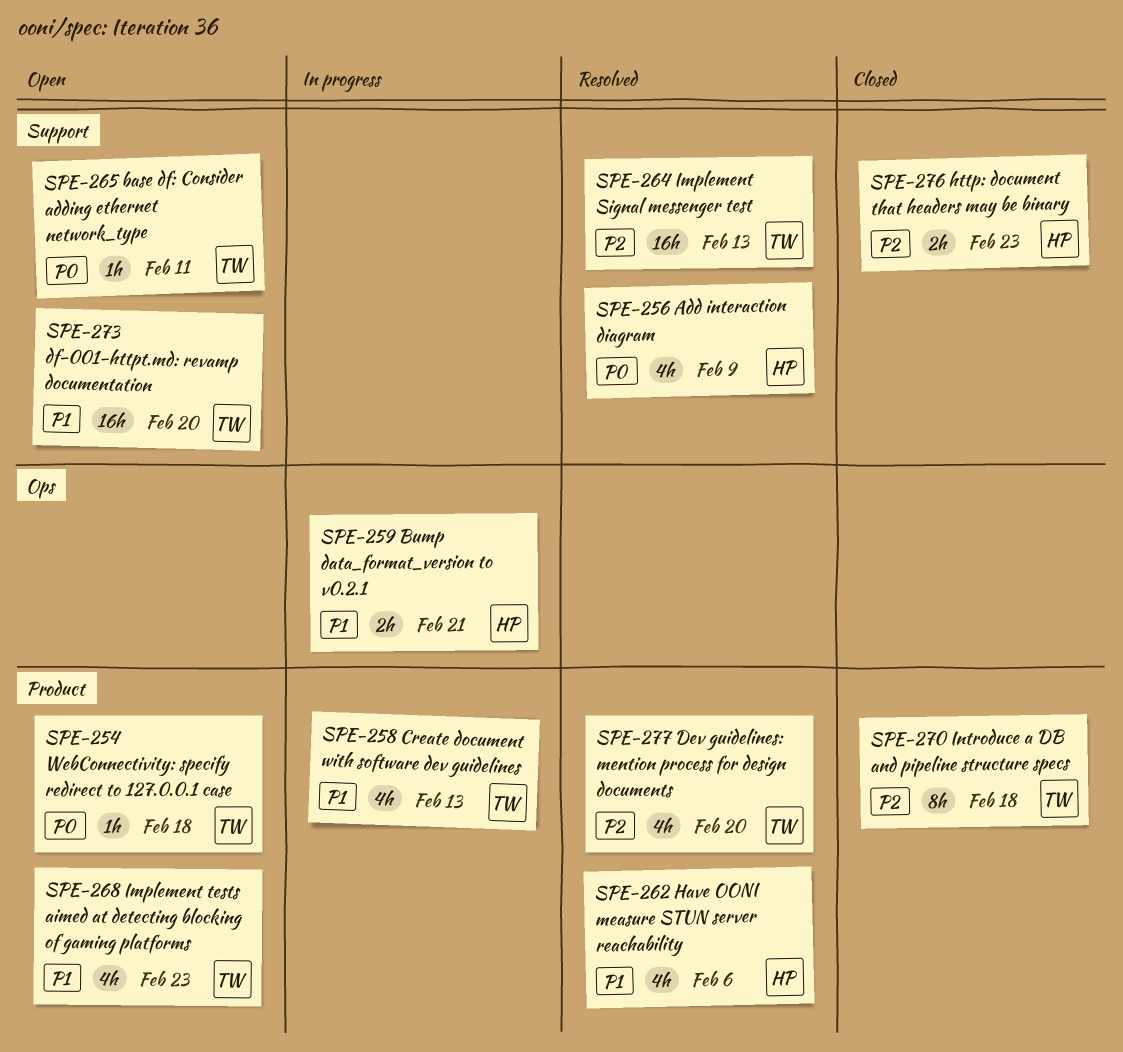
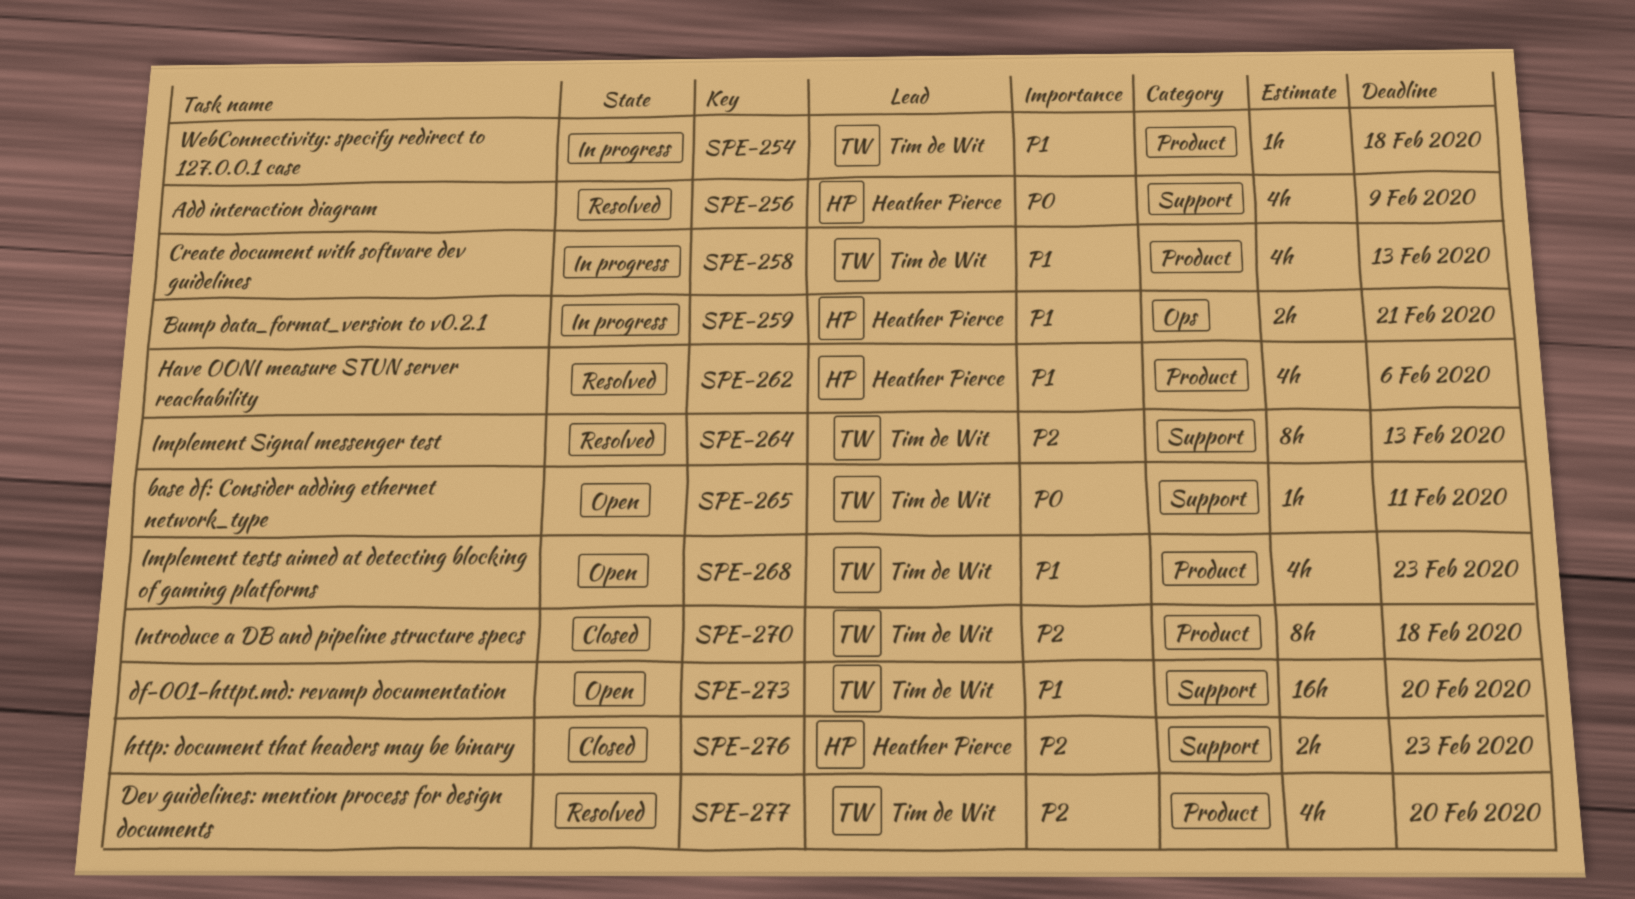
SPE-254, status: Open -> In progress
SPE-254, priority: P0 -> P1
SPE-264, estimate: 16h -> 8h

